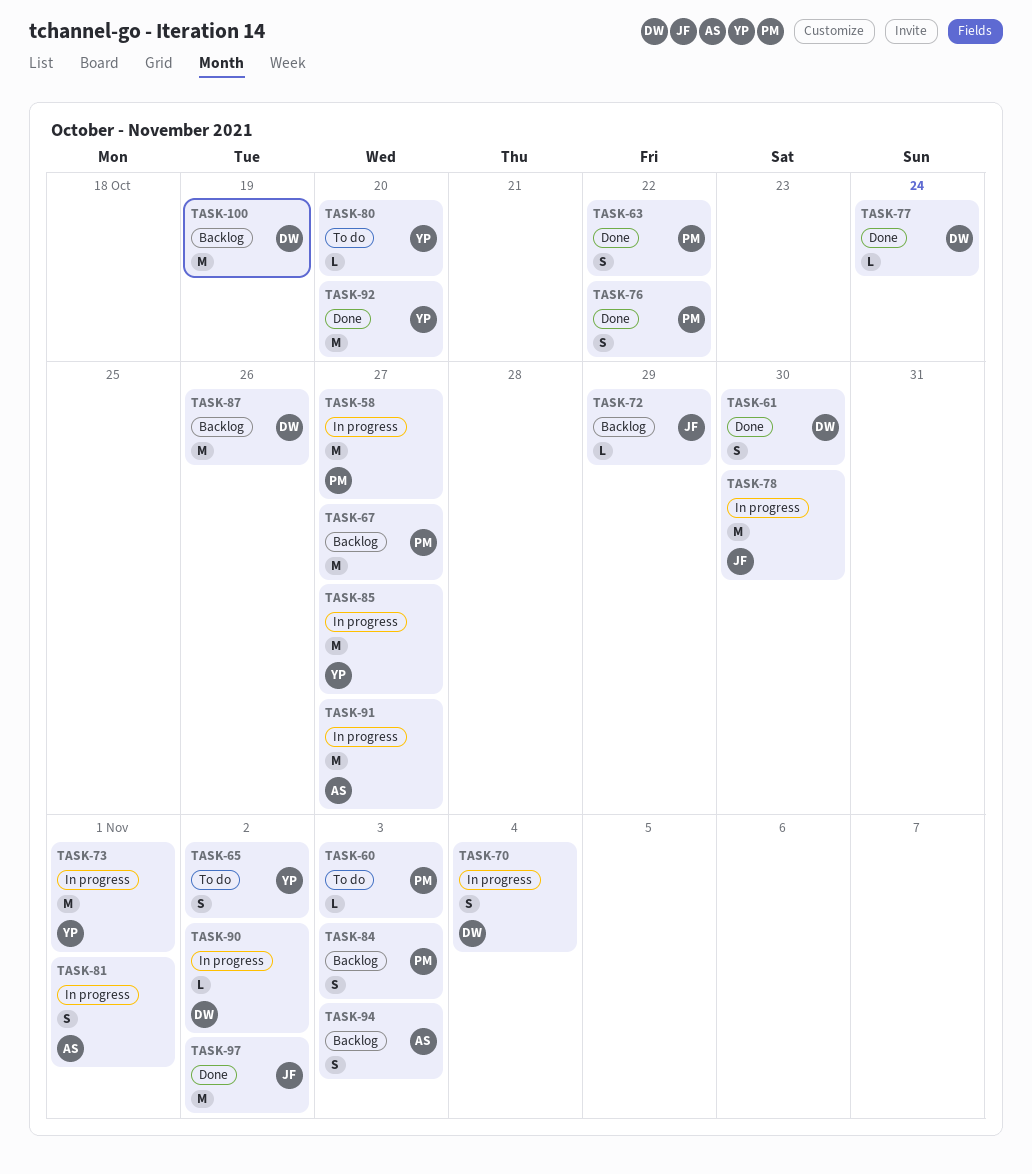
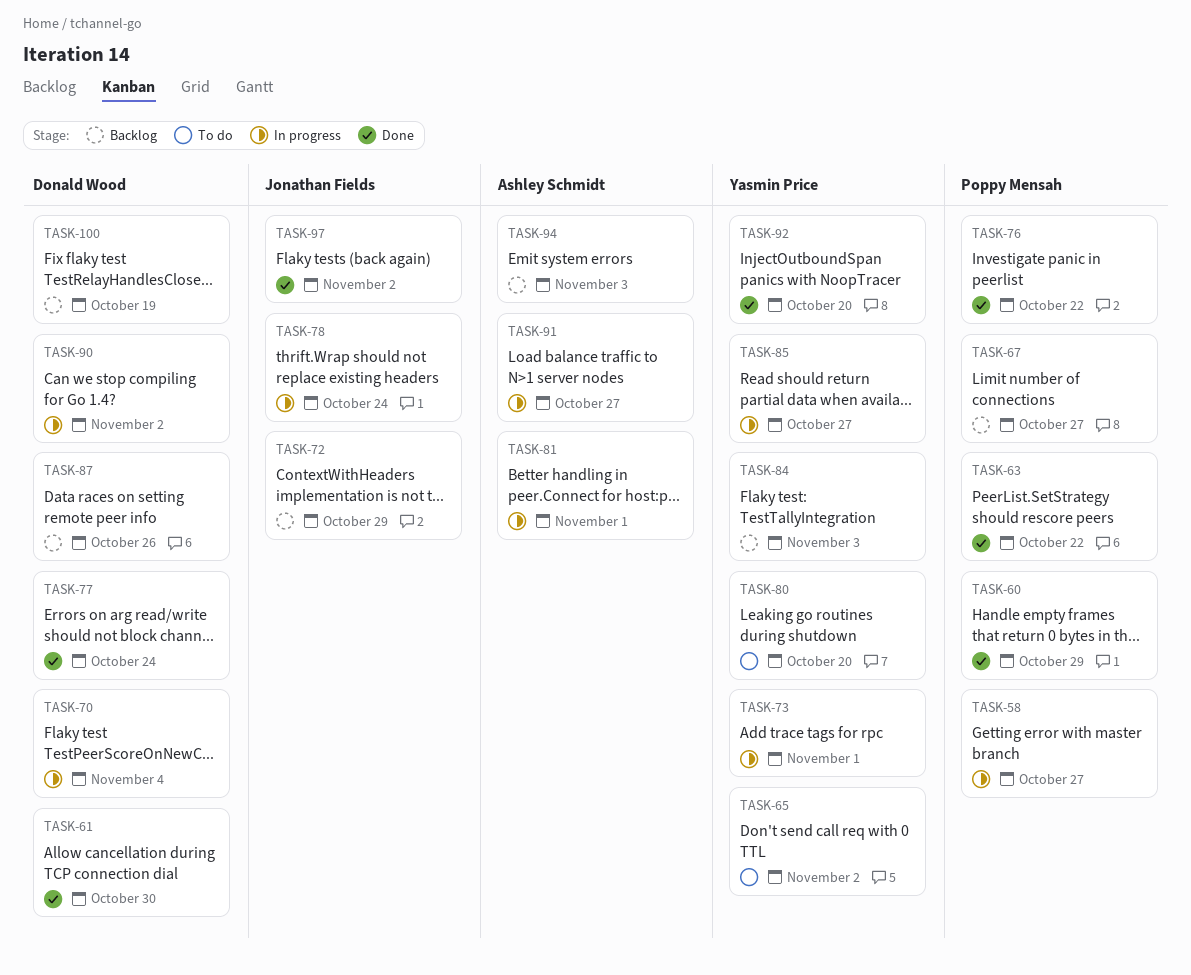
TASK-60, status: To do -> Done
TASK-60, due: Nov 3 -> Oct 29
TASK-78, due: Oct 30 -> Oct 24
TASK-84, owner: Poppy Mensah -> Yasmin Price

